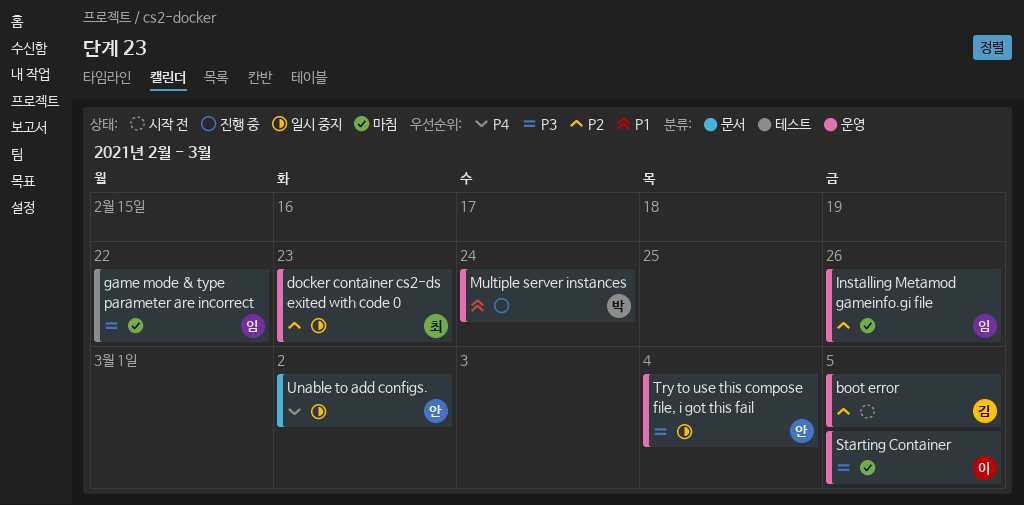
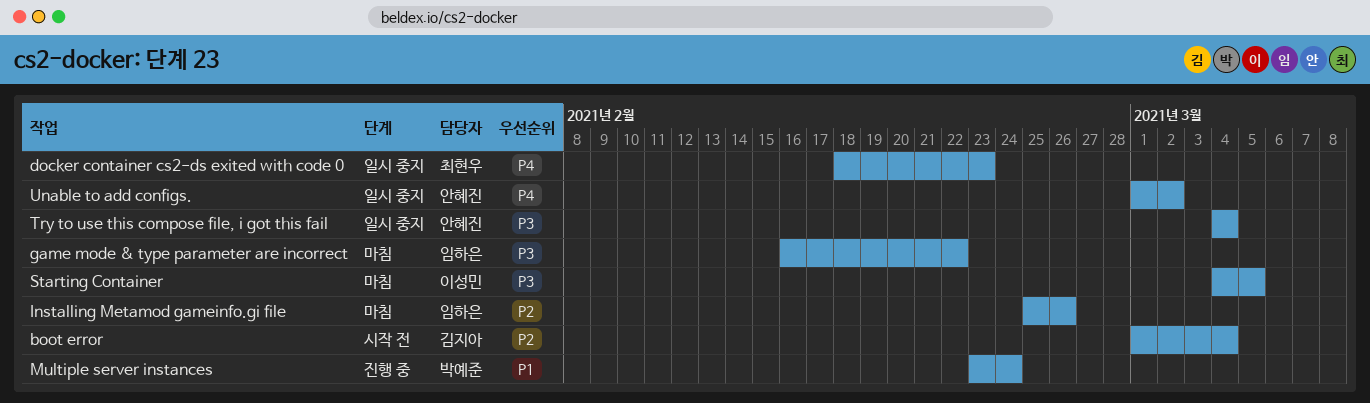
boot error, due: Mar 5 -> Mar 4
docker container cs2-ds exited with code 0, priority: P2 -> P4

